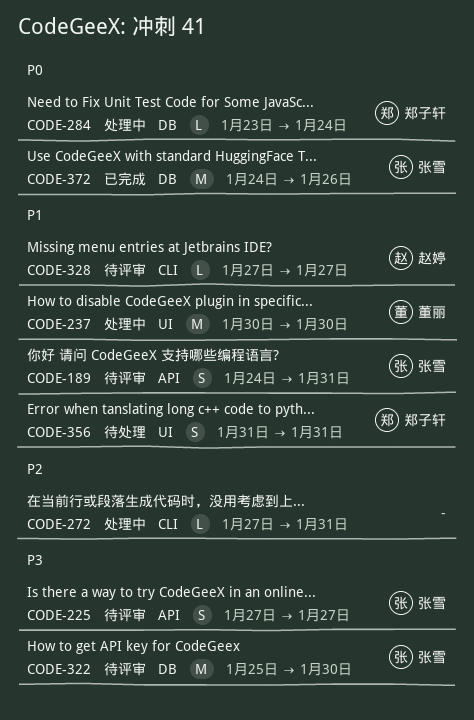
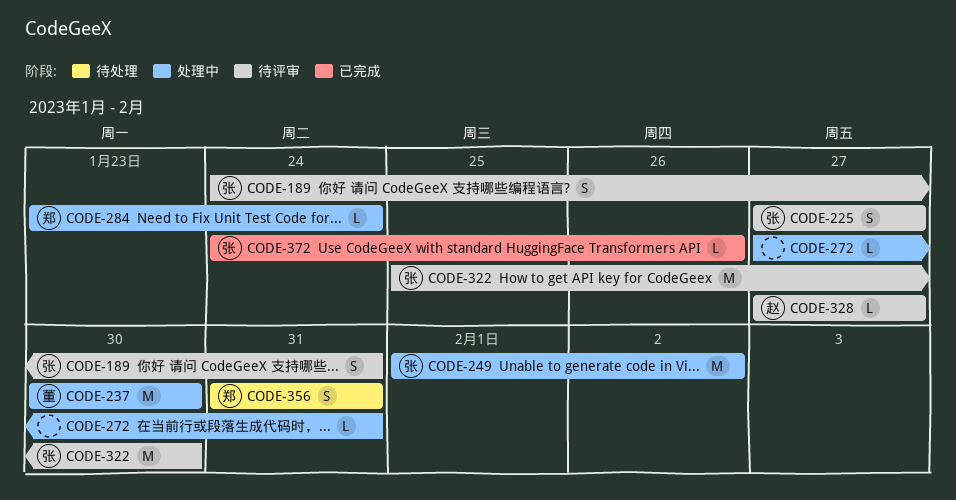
CODE-249: none -> present
CODE-372, estimate: M -> L

